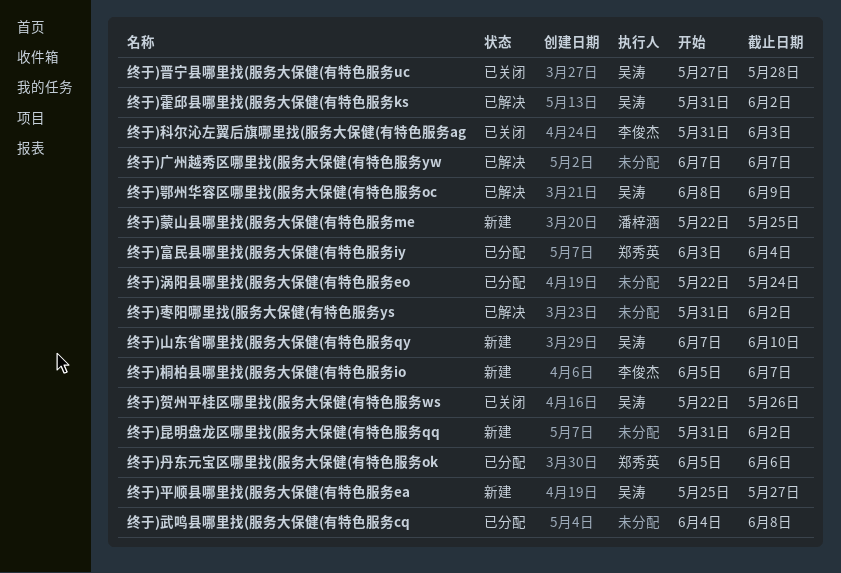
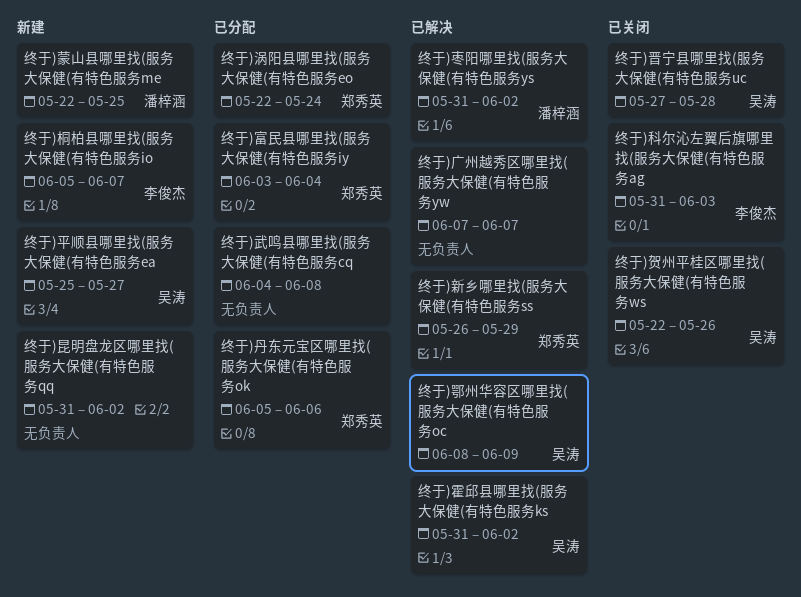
终于)山东省哪里找(服务大保健(有特色服务qy: present -> none
终于)新乡哪里找(服务大保健(有特色服务ss: none -> present
终于)枣阳哪里找(服务大保健(有特色服务ys, owner: none -> 潘梓涵
终于)涡阳县哪里找(服务大保健(有特色服务eo, owner: none -> 郑秀英

